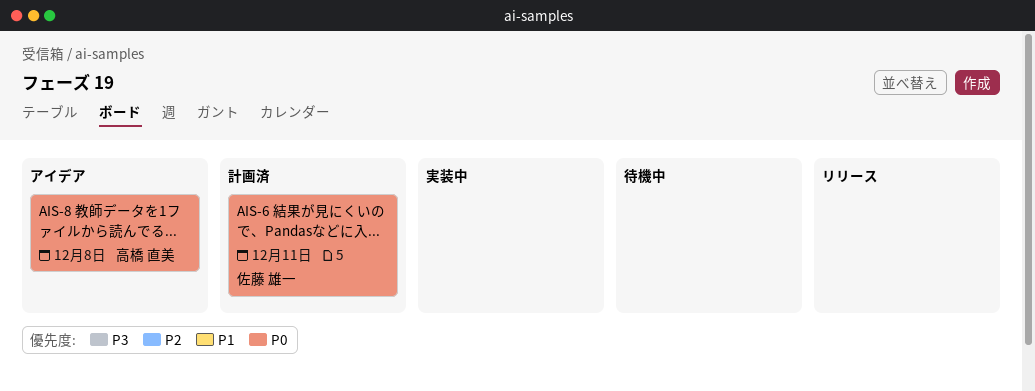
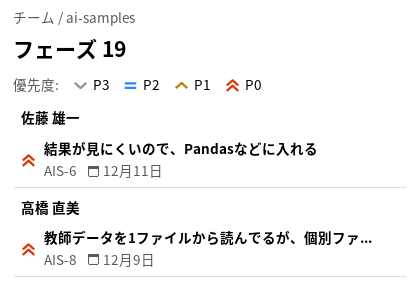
AIS-8, due: Dec 8 -> Dec 9

